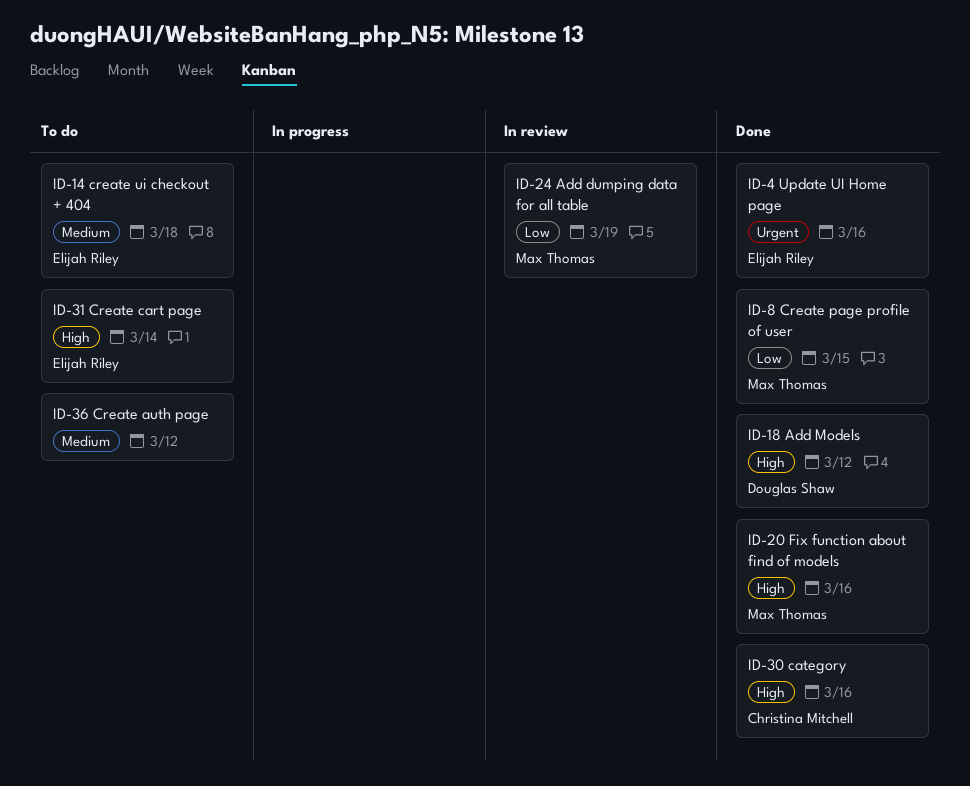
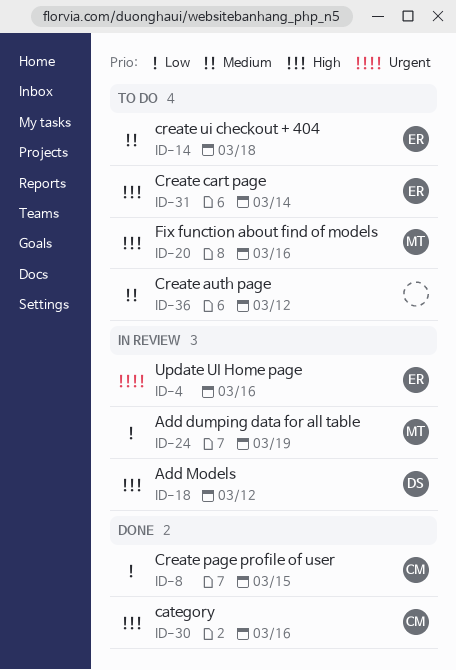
ID-4, status: Done -> In review
ID-8, owner: Max Thomas -> Christina Mitchell
ID-18, status: Done -> In review
ID-20, status: Done -> To do

